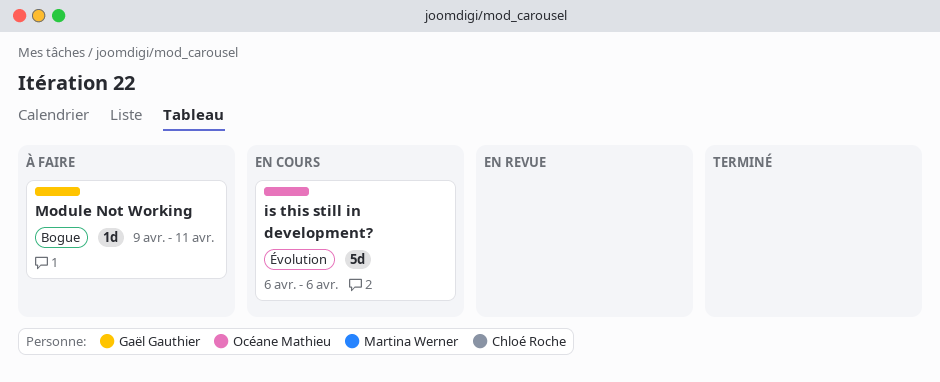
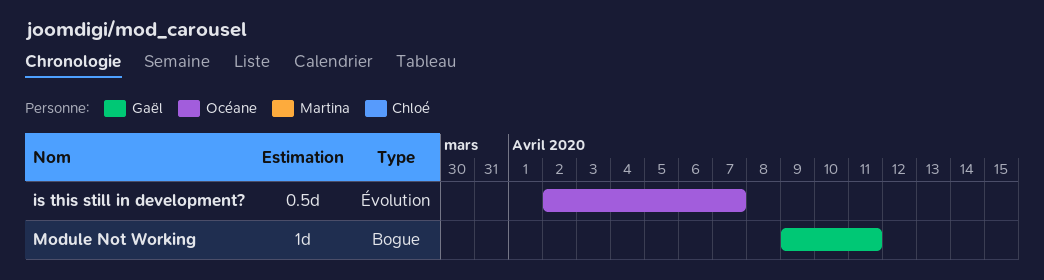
is this still in development?, estimate: 5d -> 0.5d
is this still in development?, start: Apr 6 -> Apr 2
is this still in development?, due: Apr 6 -> Apr 7

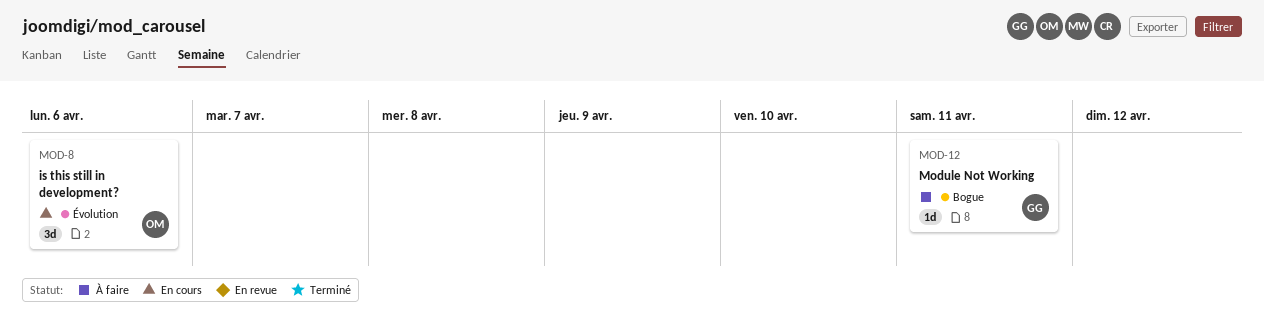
is this still in development?, estimate: 0.5d -> 3d
is this still in development?, due: Apr 7 -> Apr 6

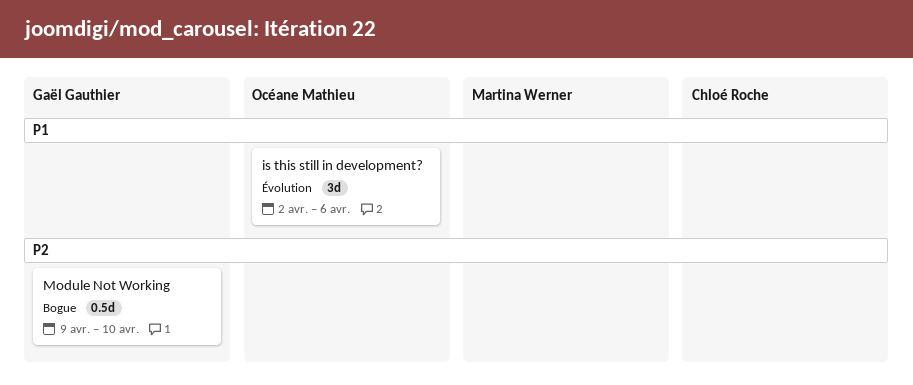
Module Not Working, estimate: 1d -> 0.5d
Module Not Working, due: Apr 11 -> Apr 10

